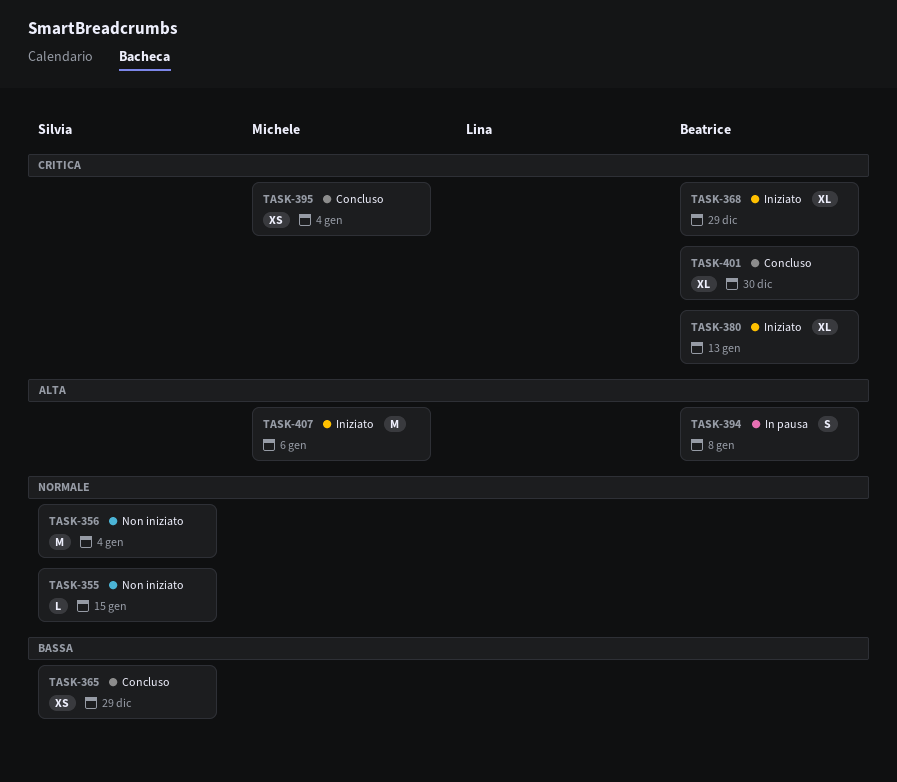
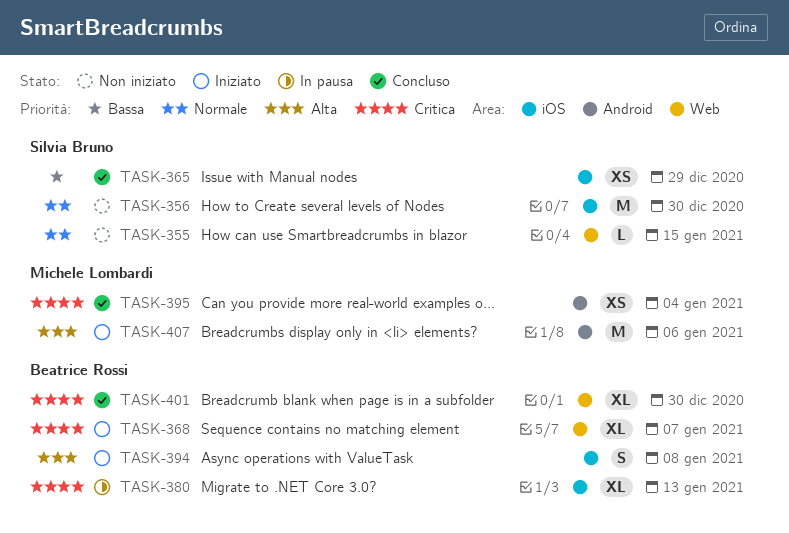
TASK-356, due: Jan 4 -> Dec 30
TASK-368, due: Dec 29 -> Jan 7
TASK-380, status: Iniziato -> In pausa
TASK-394, status: In pausa -> Iniziato

